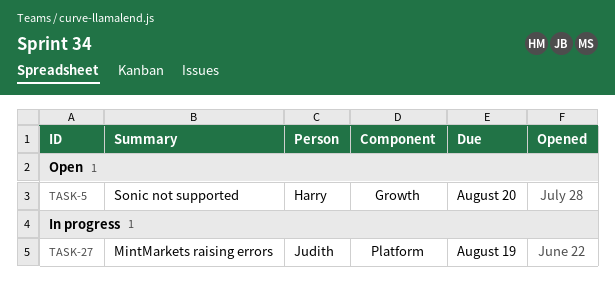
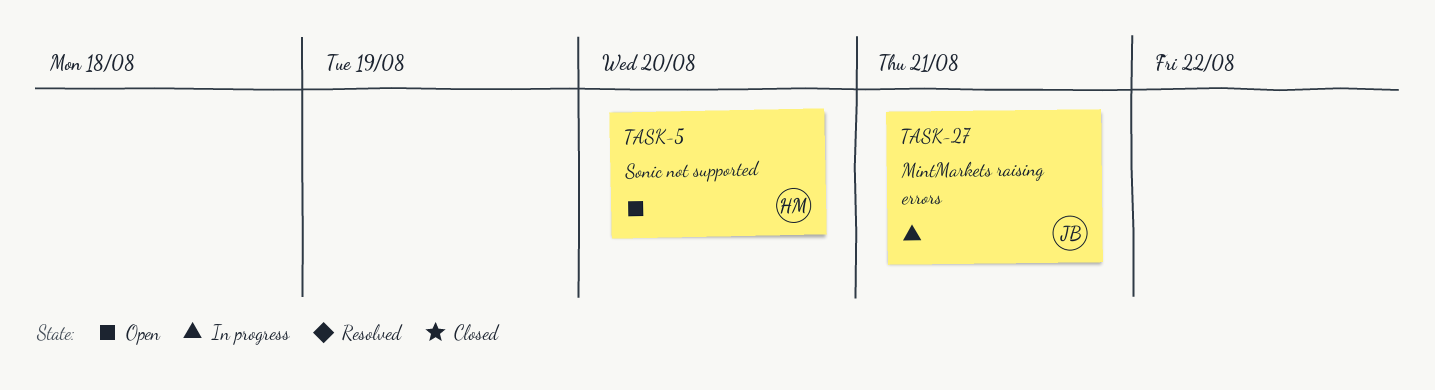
TASK-27, due: Aug 19 -> Aug 21

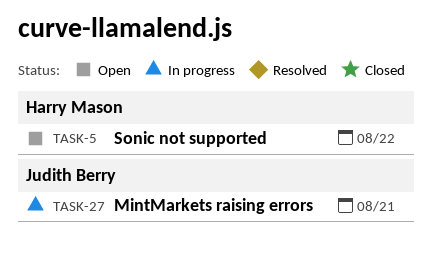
TASK-5, due: Aug 20 -> Aug 22

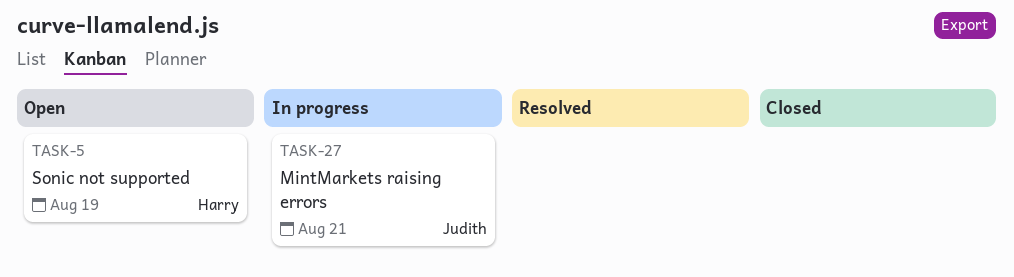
TASK-5, due: Aug 22 -> Aug 19

